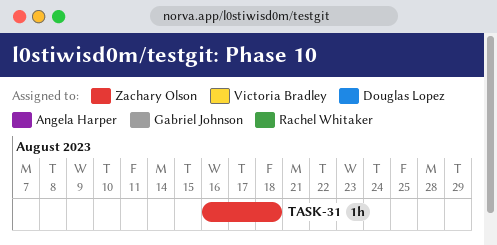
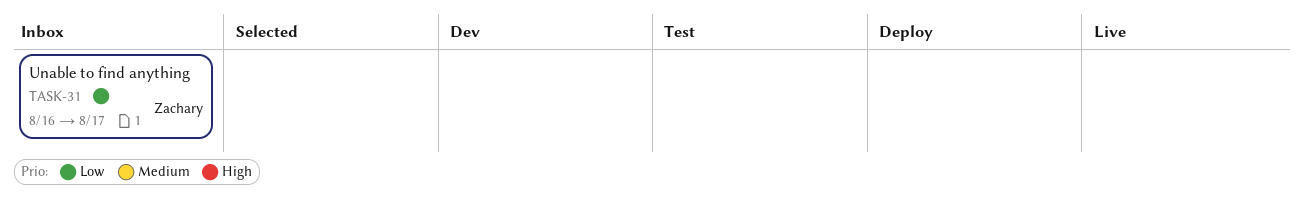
TASK-31, due: Aug 18 -> Aug 17

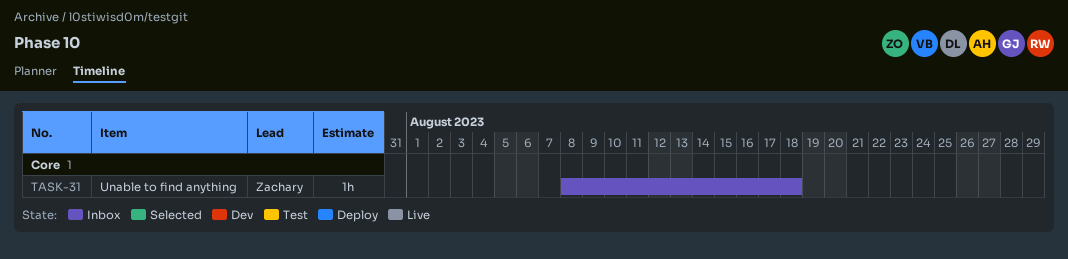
TASK-31, start: Aug 16 -> Aug 8
TASK-31, due: Aug 17 -> Aug 18

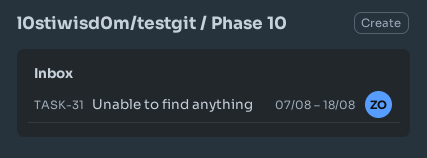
TASK-31, start: Aug 8 -> Aug 7

